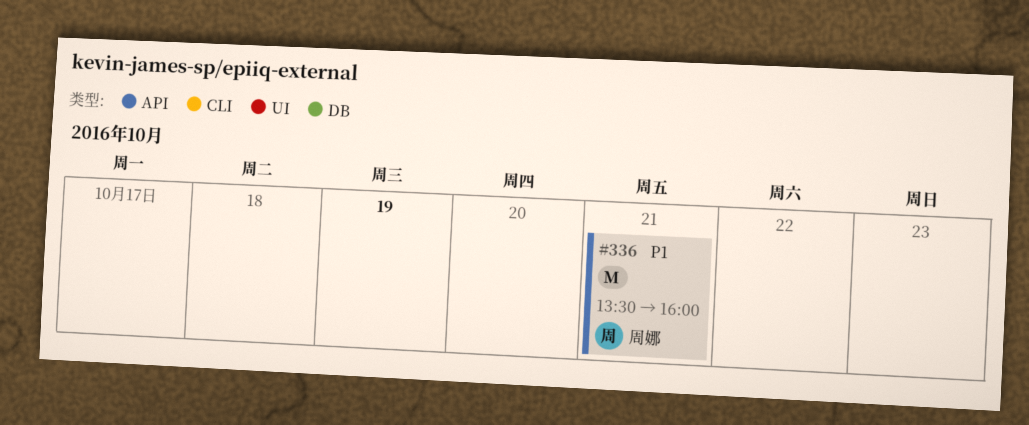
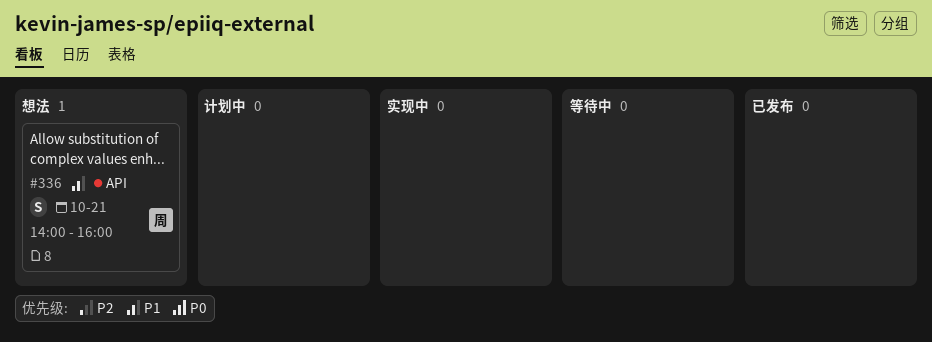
#336, estimate: M -> S
#336, begins: 13:30 -> 14:00

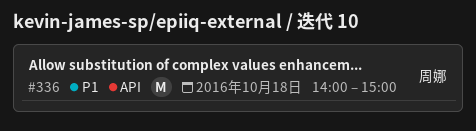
#336, estimate: S -> M
#336, day: Oct 21 -> Oct 18
#336, ends: 16:00 -> 15:00

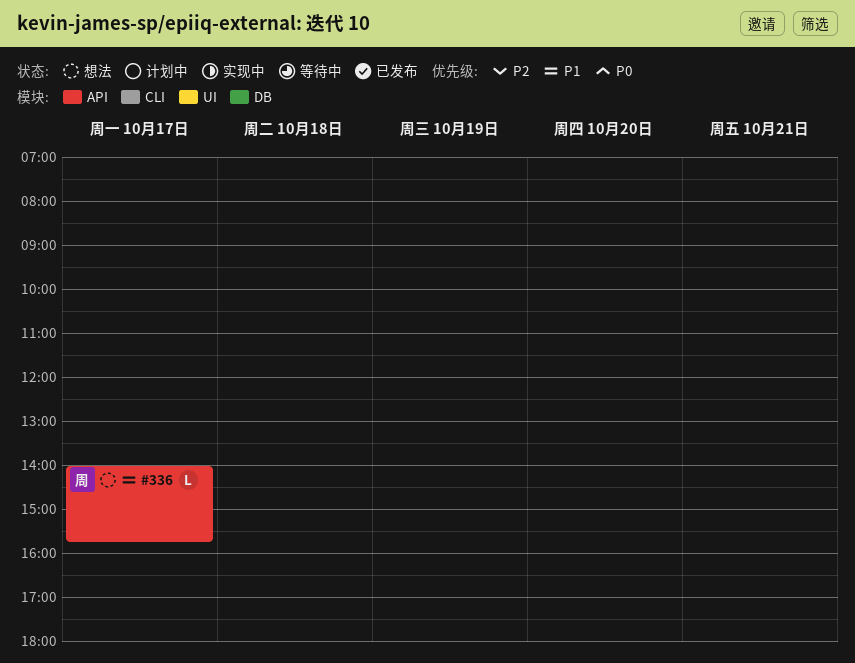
#336, estimate: M -> L
#336, day: Oct 18 -> Oct 17
#336, ends: 15:00 -> 15:45

